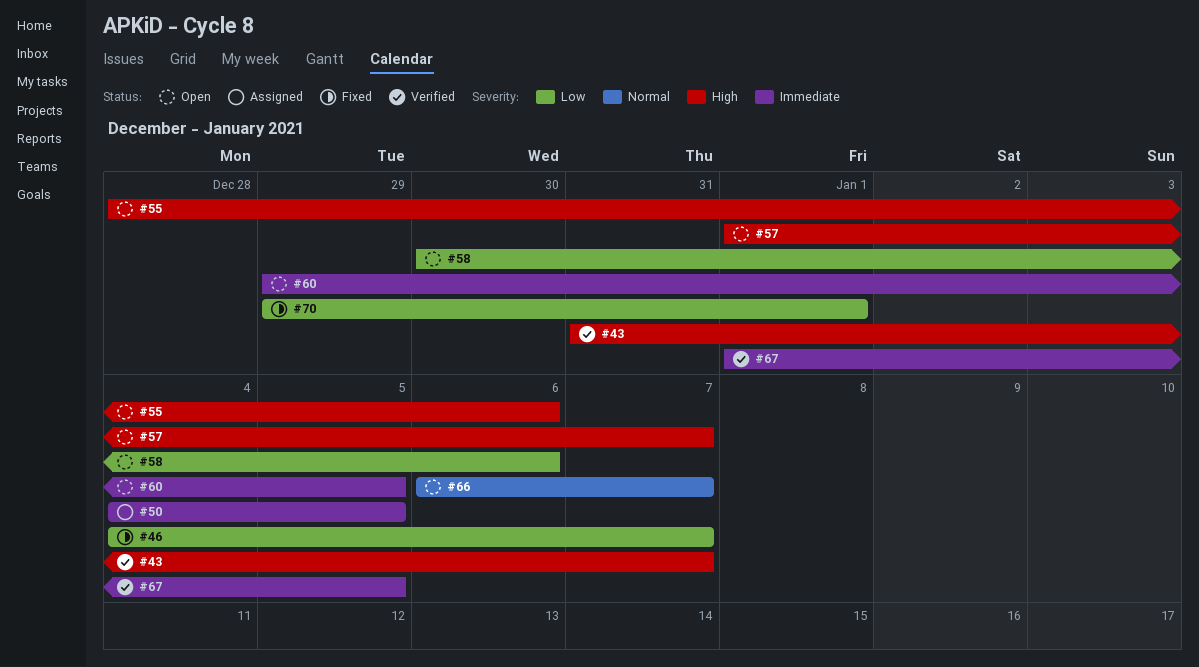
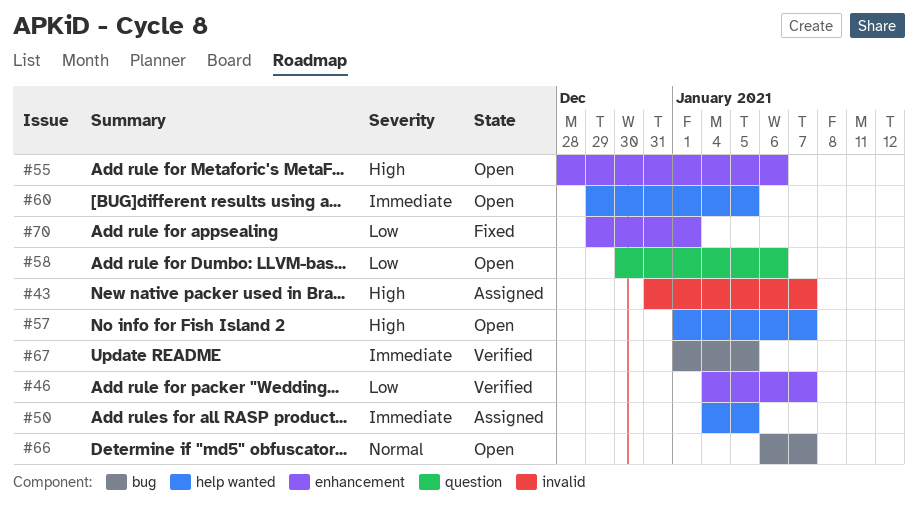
#43, status: Verified -> Assigned
#46, status: Fixed -> Verified

